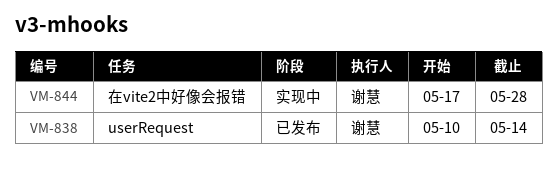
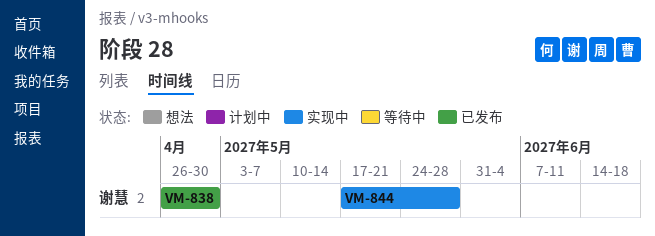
VM-838, start: May 10 -> Apr 26
VM-838, due: May 14 -> Apr 30

